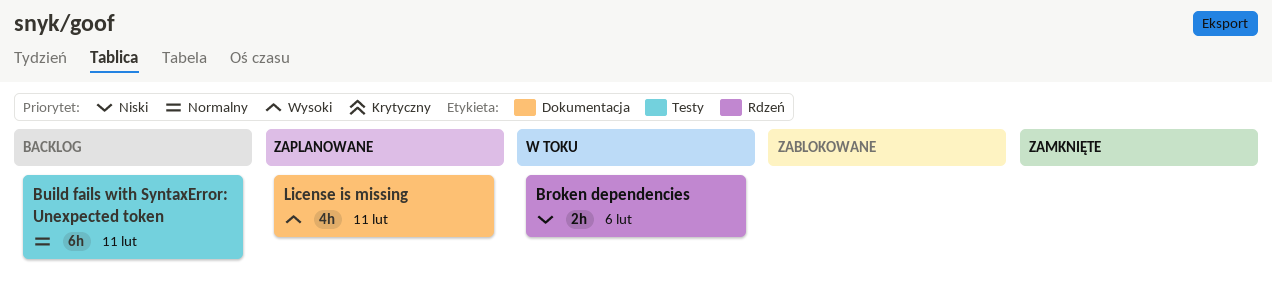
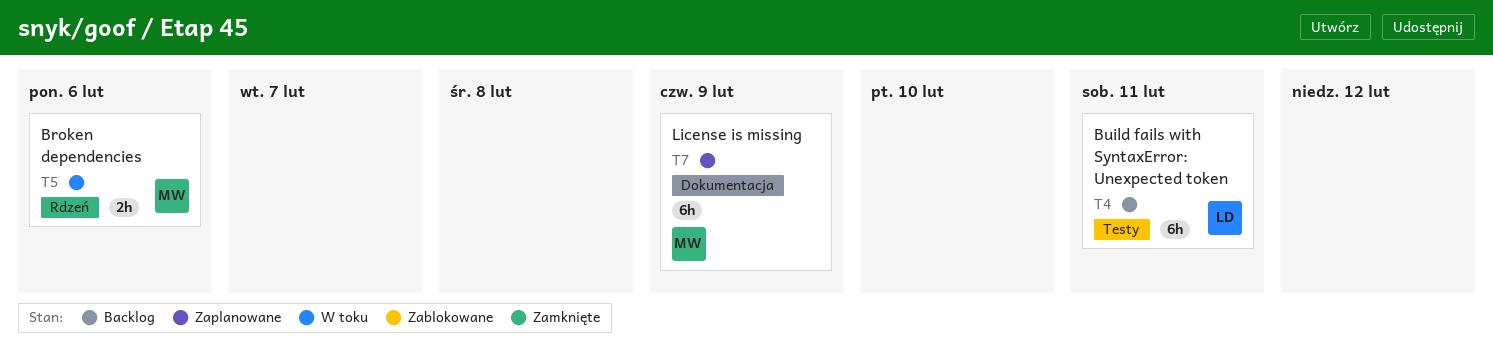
License is missing, estimate: 4h -> 6h
License is missing, due: Feb 11 -> Feb 9

